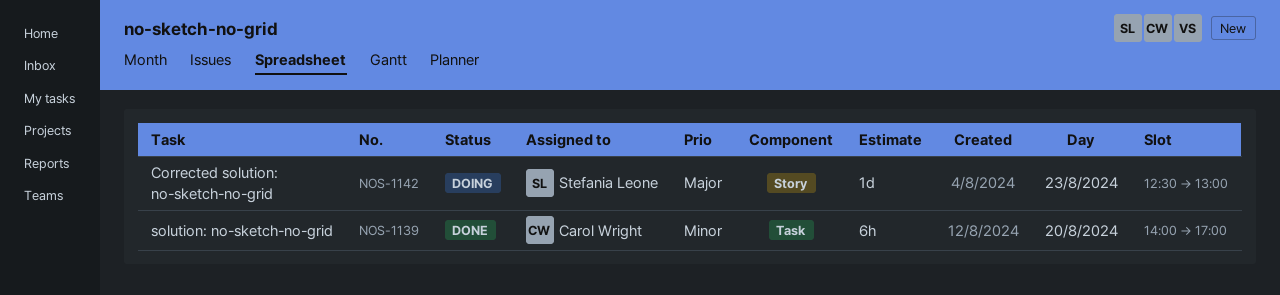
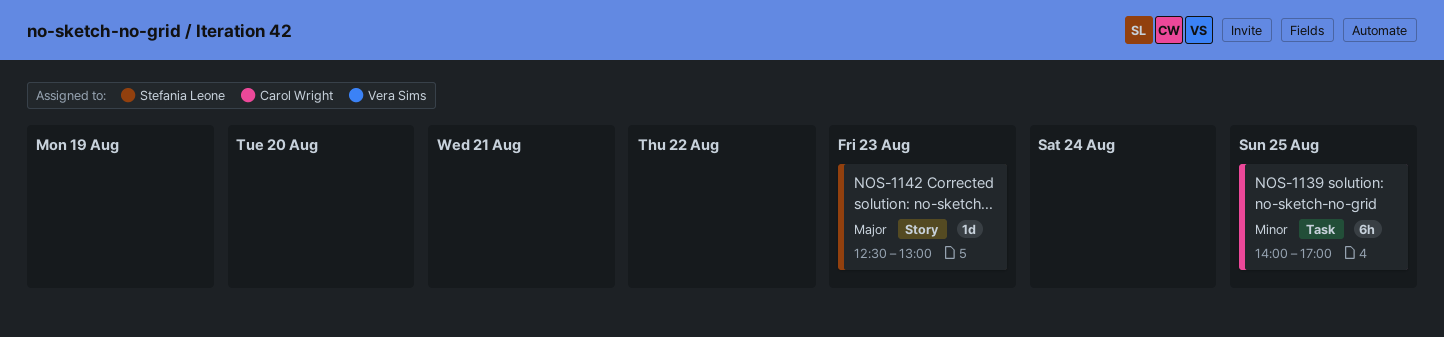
NOS-1139, day: Aug 20 -> Aug 25

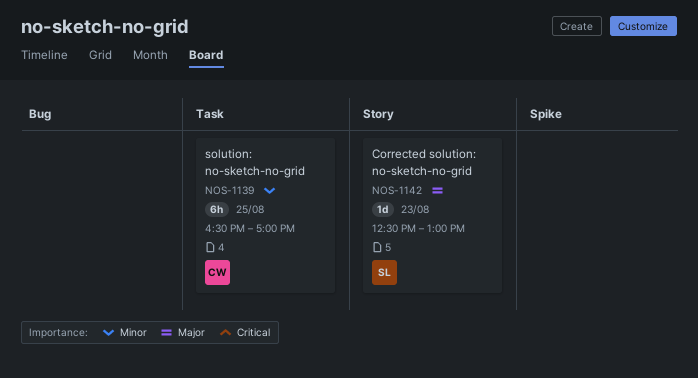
NOS-1139, begins: 14:00 -> 16:30

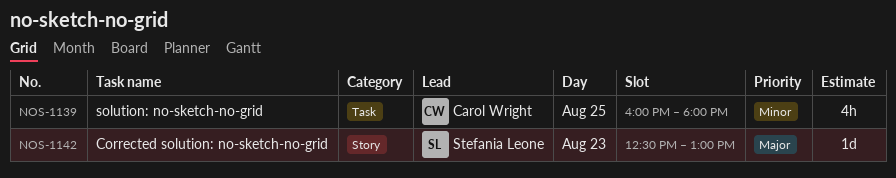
NOS-1139, estimate: 6h -> 4h
NOS-1139, begins: 16:30 -> 16:00
NOS-1139, ends: 17:00 -> 18:00

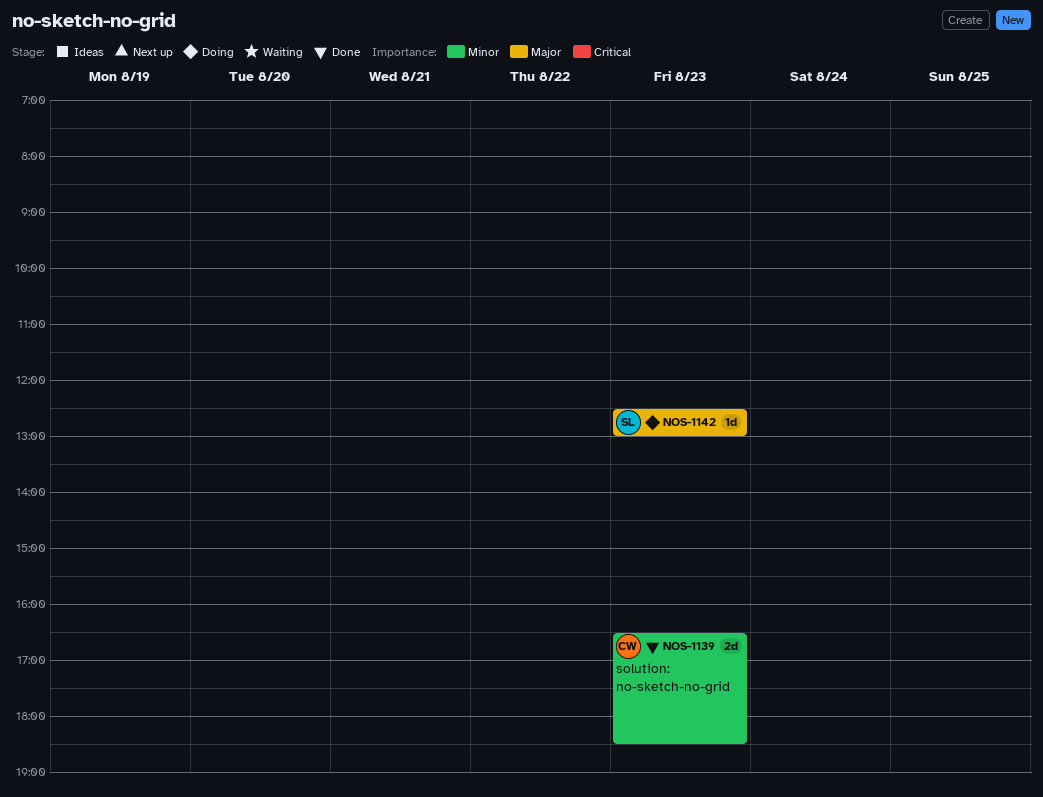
NOS-1139, estimate: 4h -> 2d
NOS-1139, day: Aug 25 -> Aug 23
NOS-1139, begins: 16:00 -> 16:30
NOS-1139, ends: 18:00 -> 18:30

